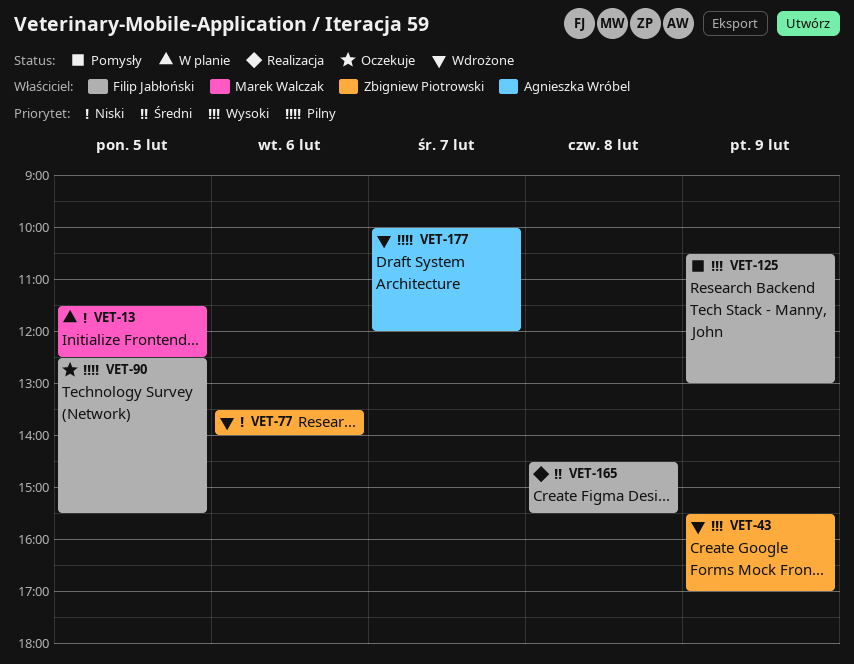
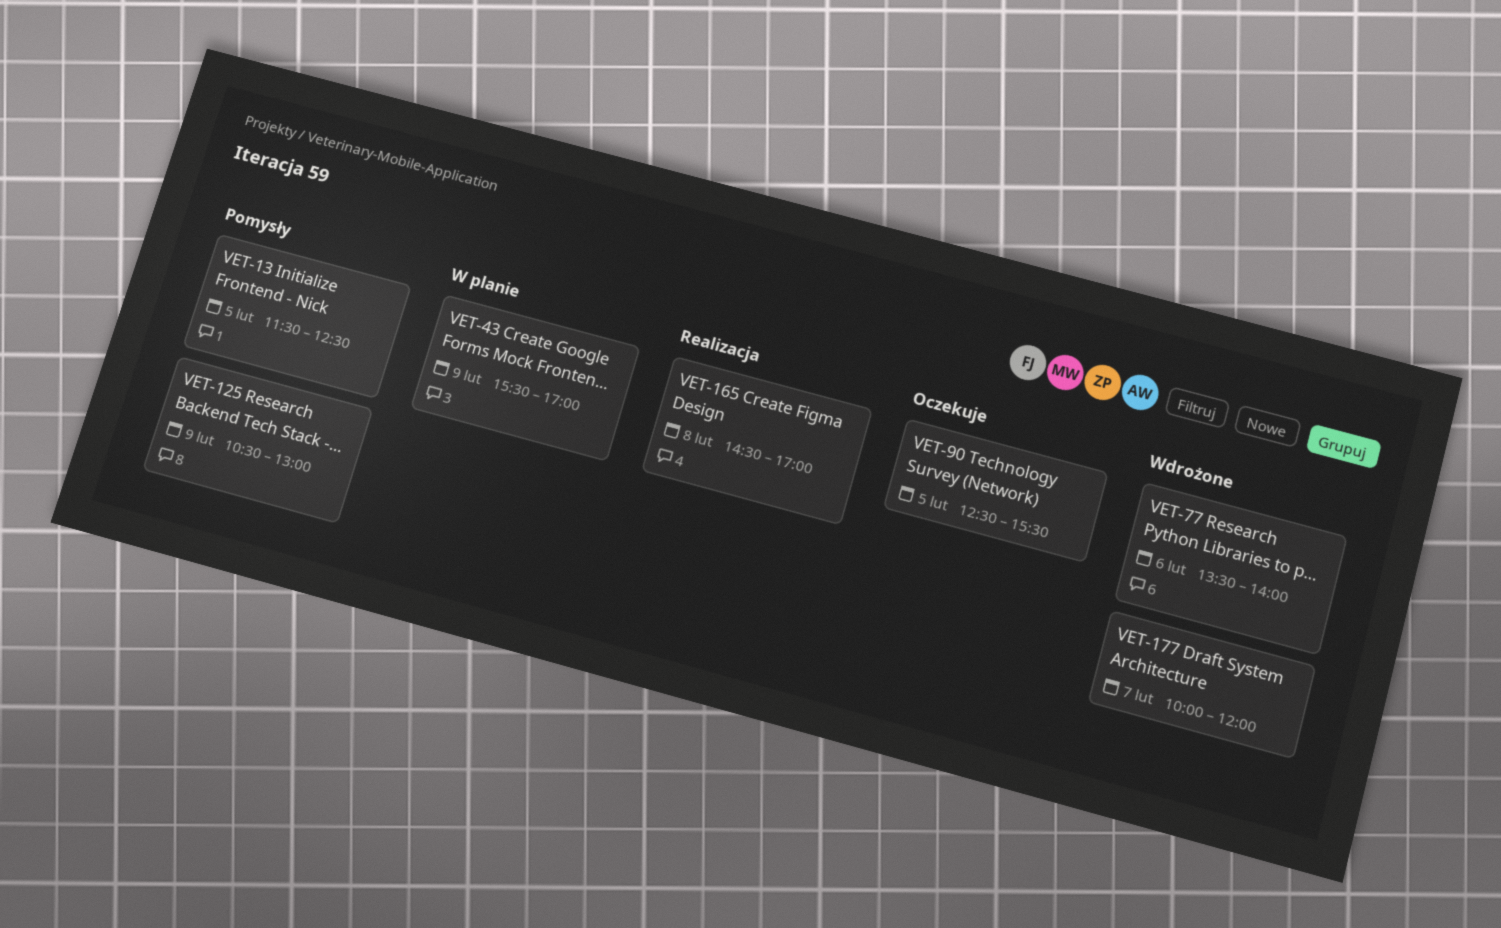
VET-13, status: W planie -> Pomysły
VET-43, status: Wdrożone -> W planie
VET-165, ends: 15:30 -> 17:00

